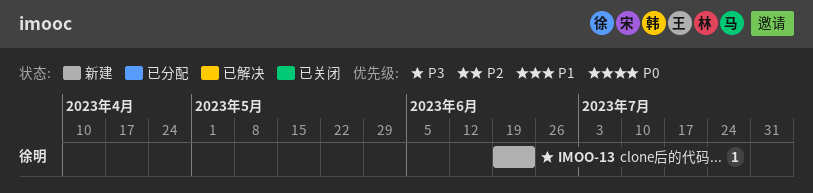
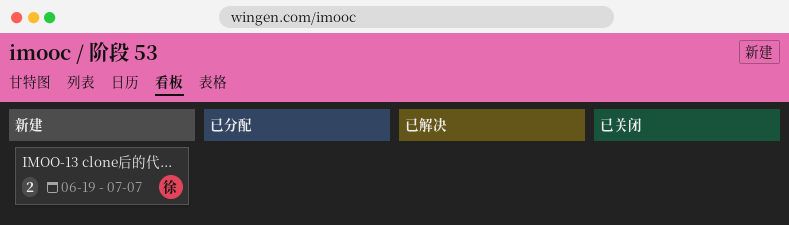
IMOO-13, estimate: 1 -> 2
IMOO-13, due: Jun 23 -> Jul 7

